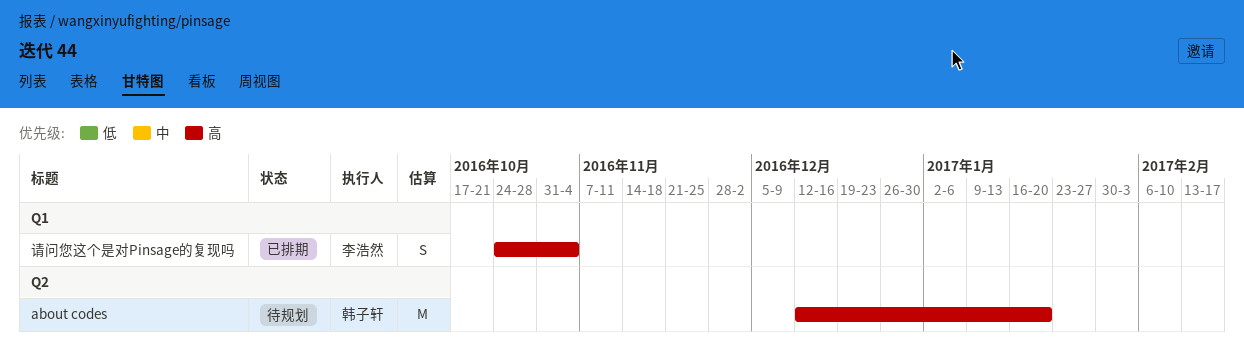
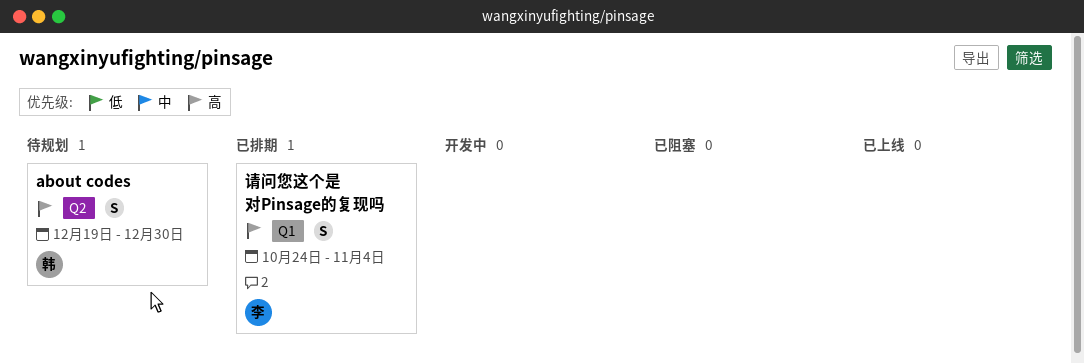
about codes, estimate: M -> S
about codes, start: Dec 12 -> Dec 19
about codes, due: Jan 20 -> Dec 30

